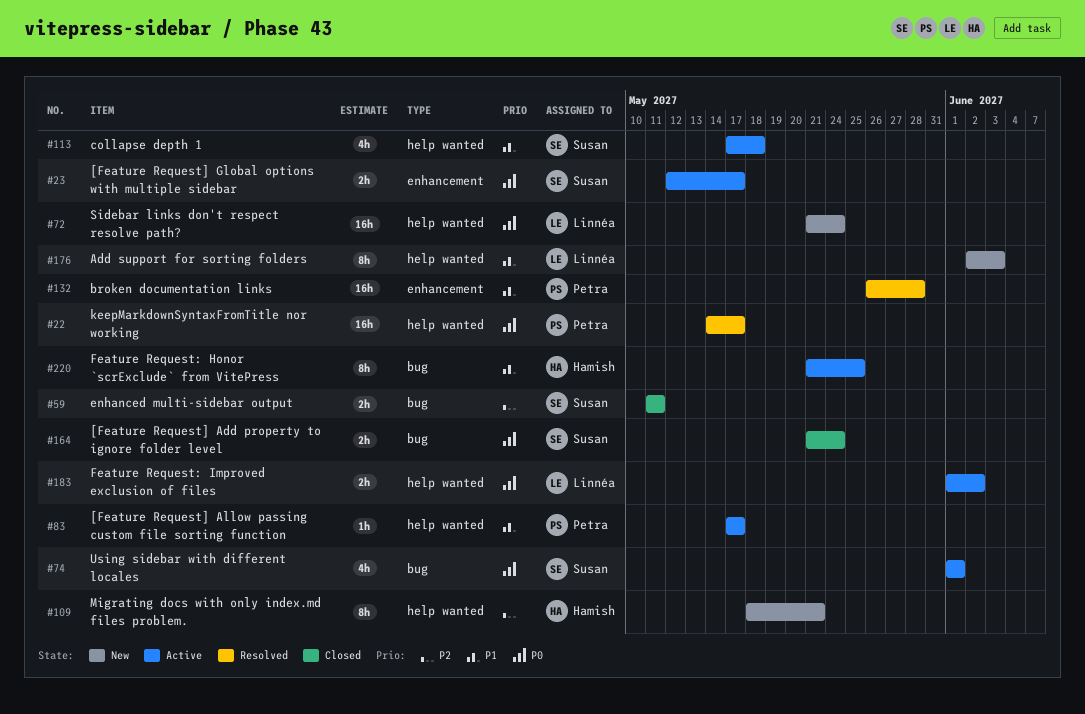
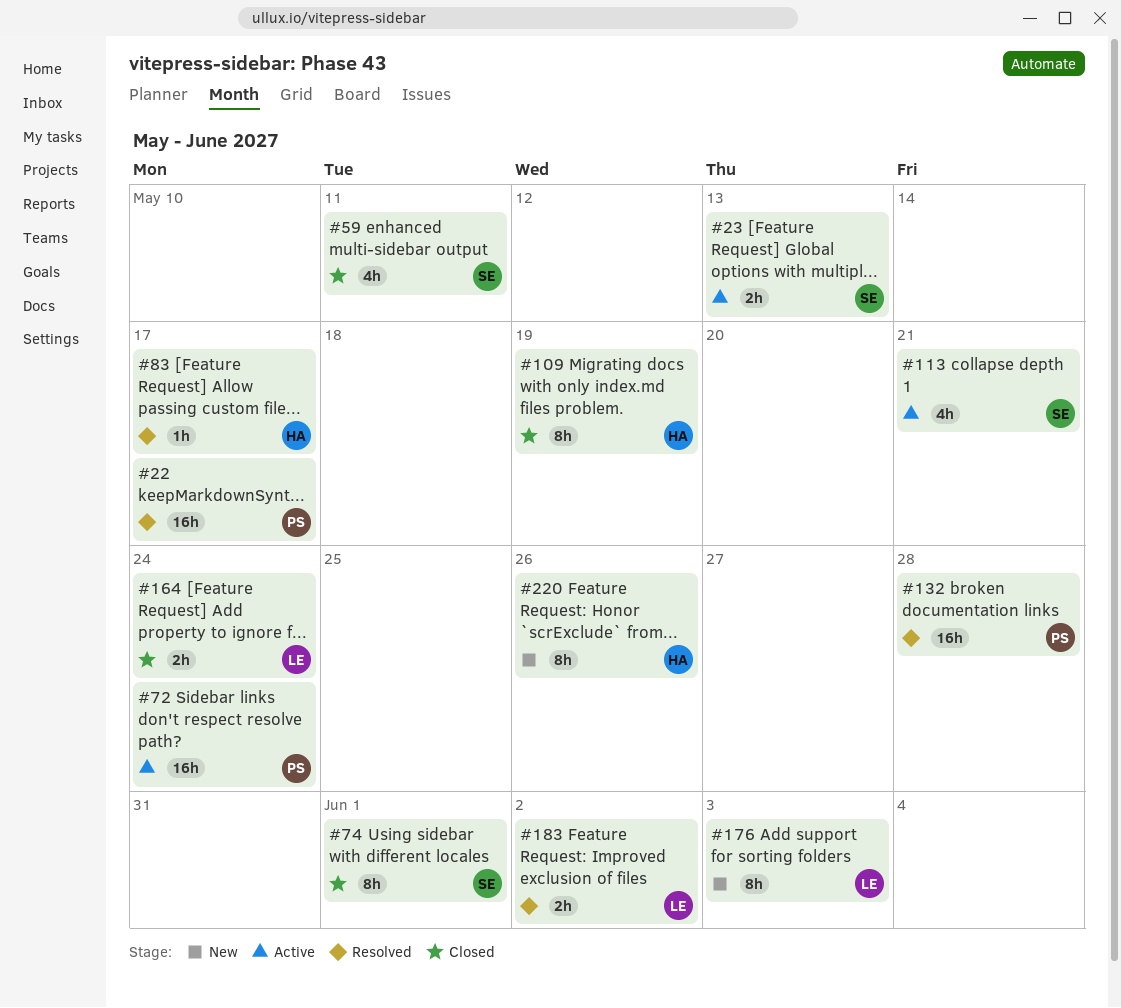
#23, due: May 17 -> May 13
#59, estimate: 2h -> 4h
#72, status: New -> Active
#72, owner: Linnéa -> Petra
#74, status: Active -> Closed
#74, estimate: 4h -> 8h
#83, status: Active -> Resolved
#83, owner: Petra -> Hamish
#109, status: New -> Closed
#109, due: May 21 -> May 19
#113, due: May 18 -> May 21
#164, owner: Susan -> Linnéa
#183, status: Active -> Resolved
#220, status: Active -> New
#220, due: May 25 -> May 26

